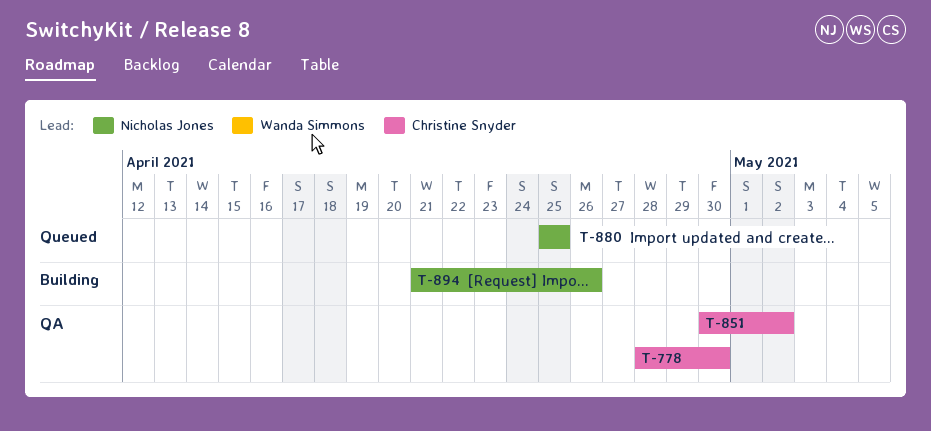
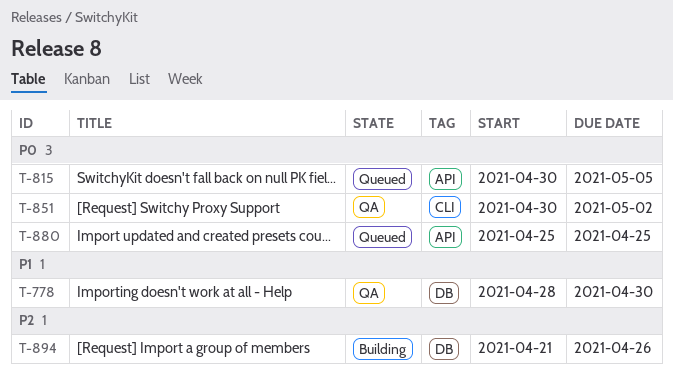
T-815: none -> present

